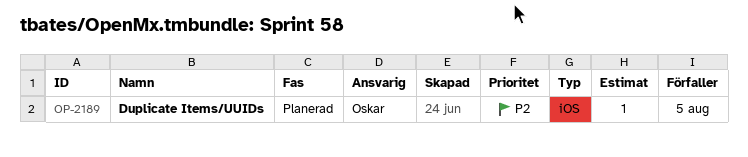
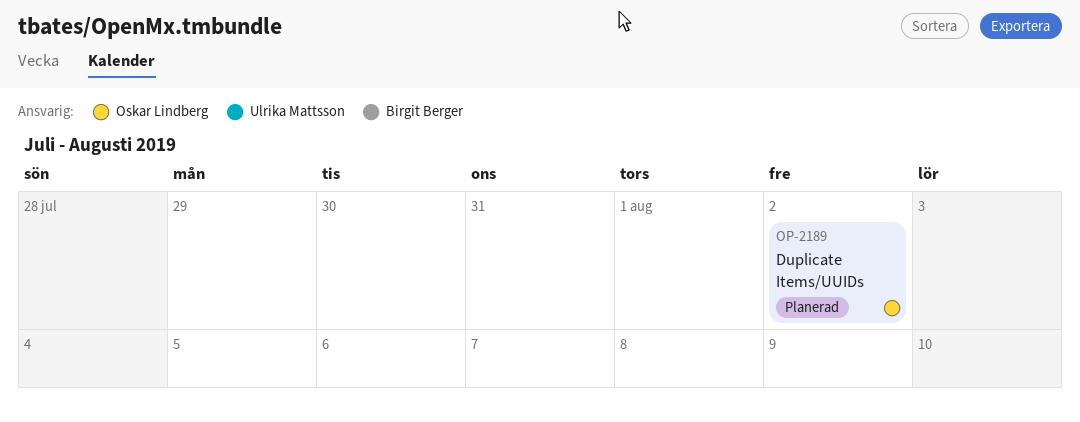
OP-2189, due: Aug 5 -> Aug 2

